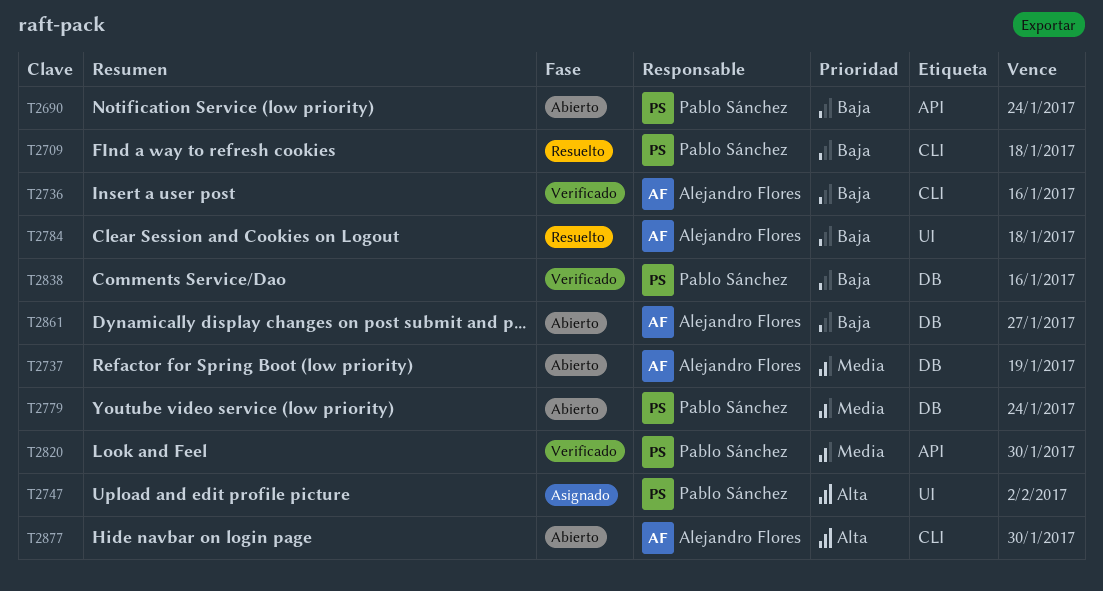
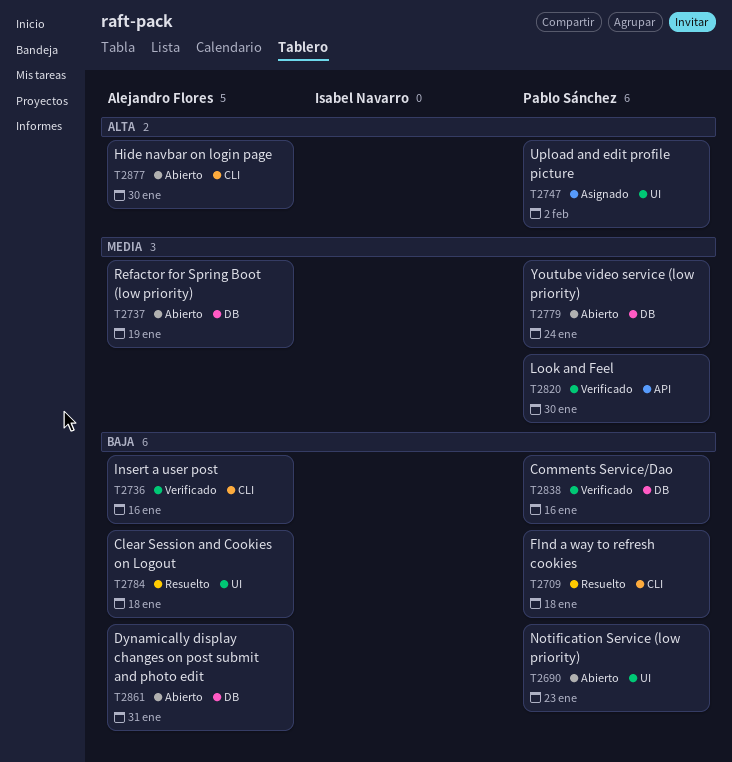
T2690, label: API -> UI
T2690, due: Jan 24 -> Jan 23
T2861, due: Jan 27 -> Jan 31

